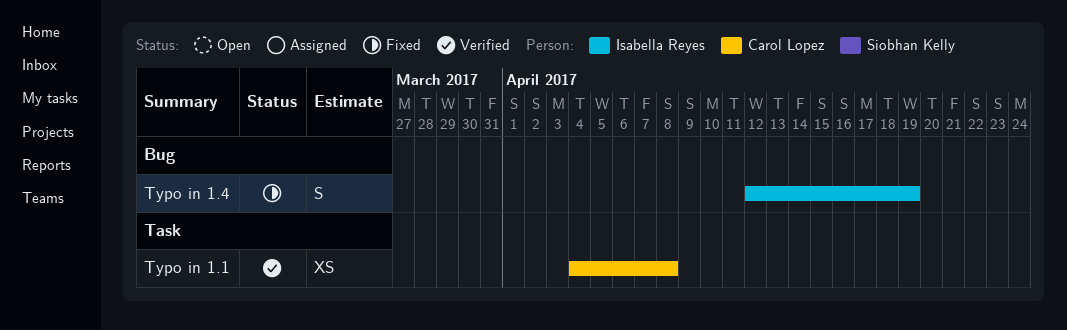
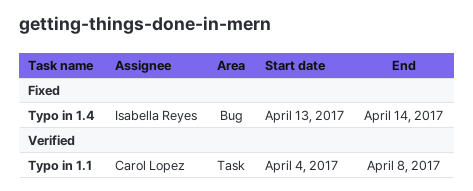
Typo in 1.4, start: Apr 12 -> Apr 13
Typo in 1.4, due: Apr 19 -> Apr 14

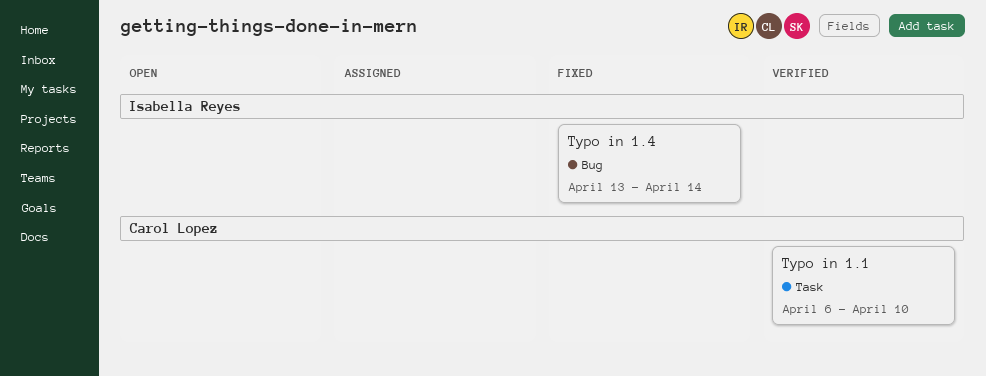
Typo in 1.1, start: Apr 4 -> Apr 6
Typo in 1.1, due: Apr 8 -> Apr 10

